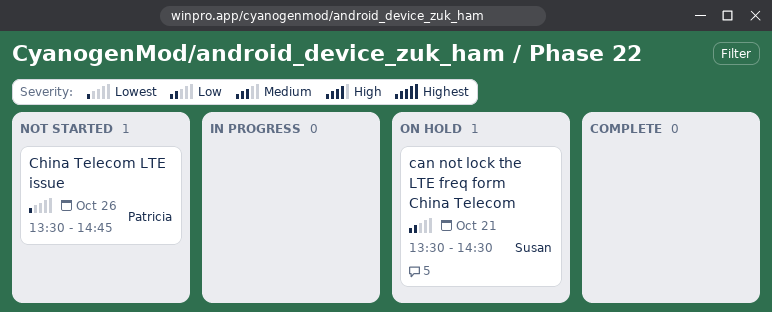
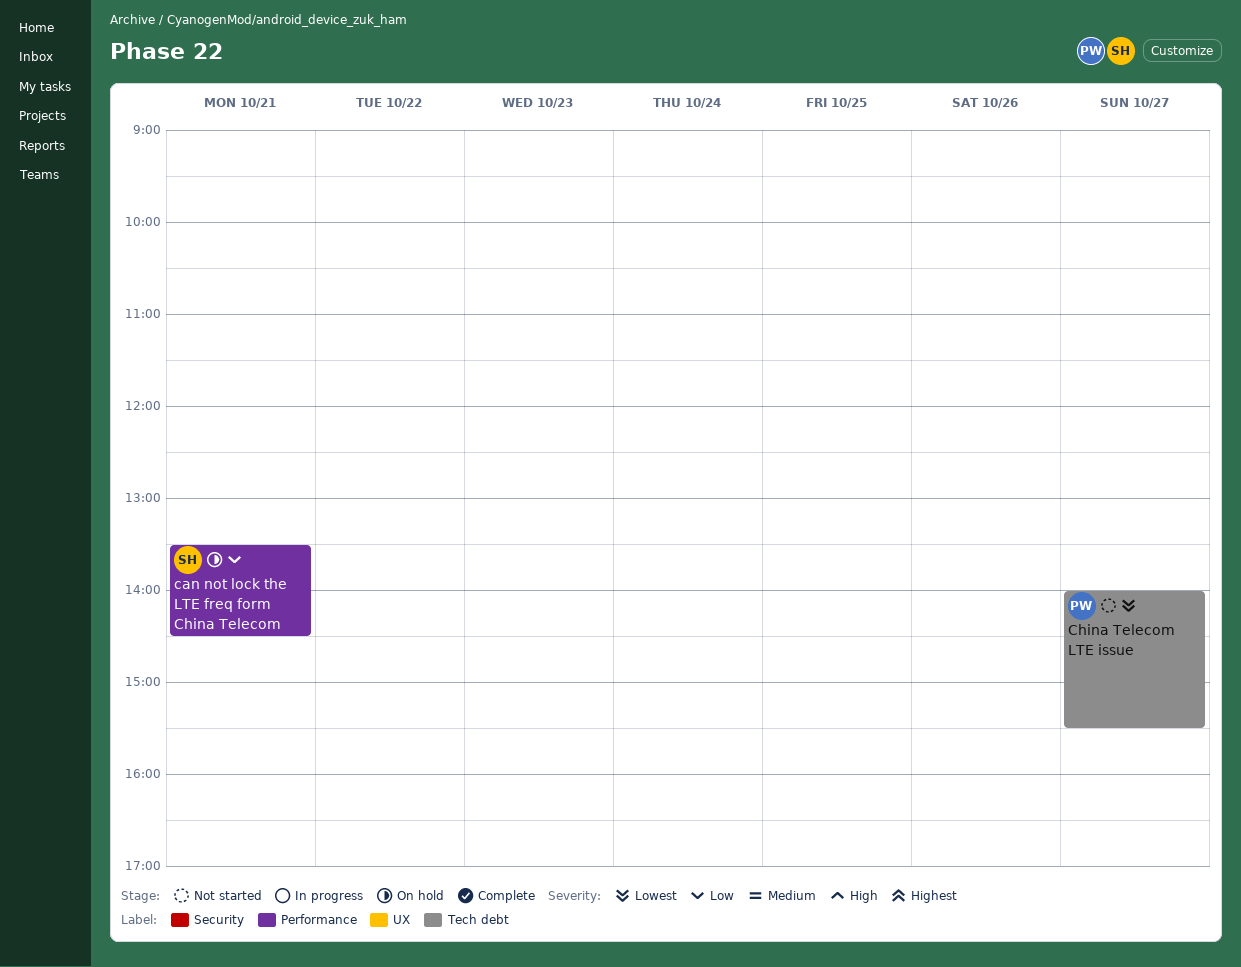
China Telecom LTE issue, day: Oct 26 -> Oct 27
China Telecom LTE issue, begins: 13:30 -> 14:00
China Telecom LTE issue, ends: 14:45 -> 15:30

